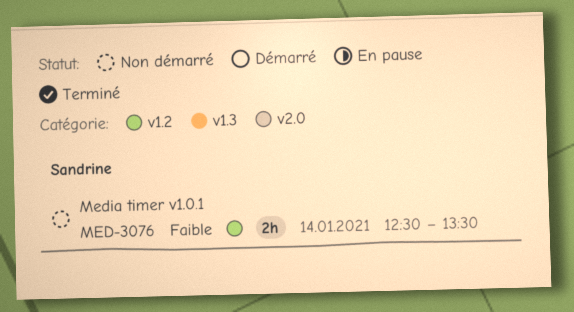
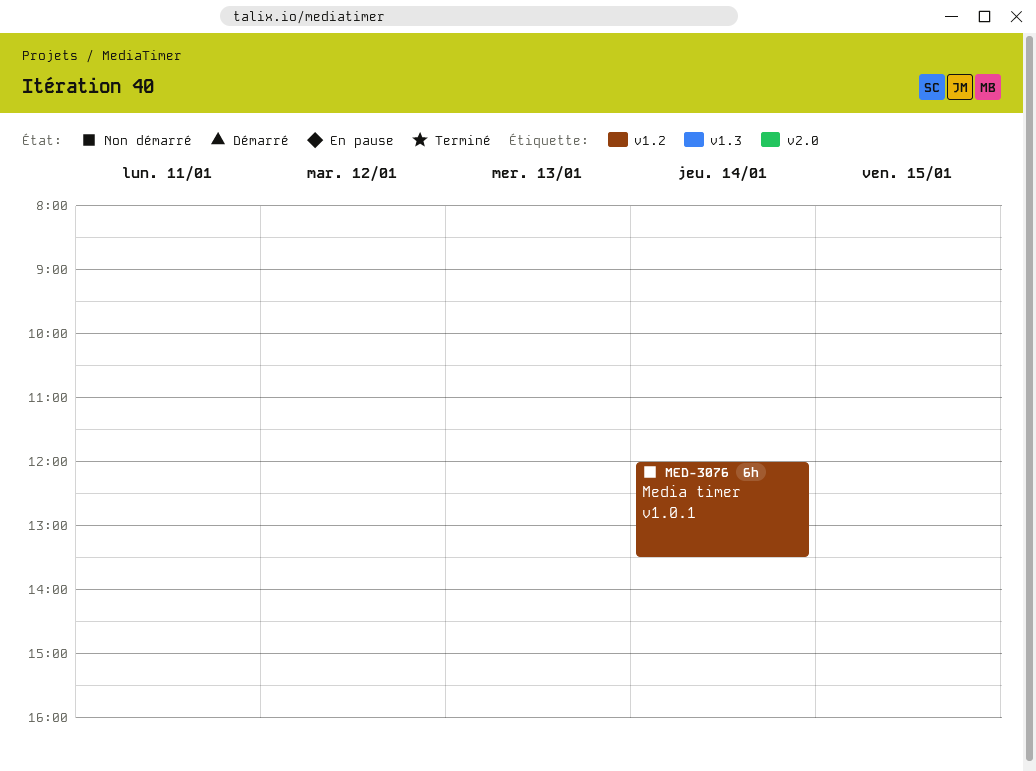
MED-3076, estimate: 2h -> 6h
MED-3076, begins: 12:30 -> 12:00

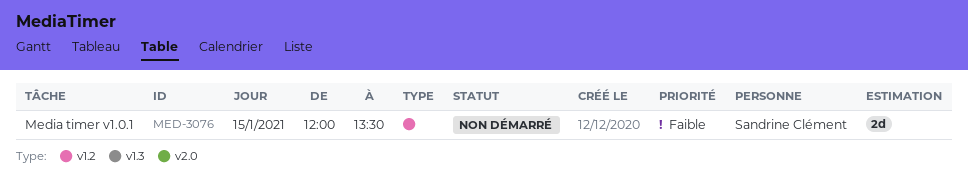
MED-3076, estimate: 6h -> 2d
MED-3076, day: Jan 14 -> Jan 15

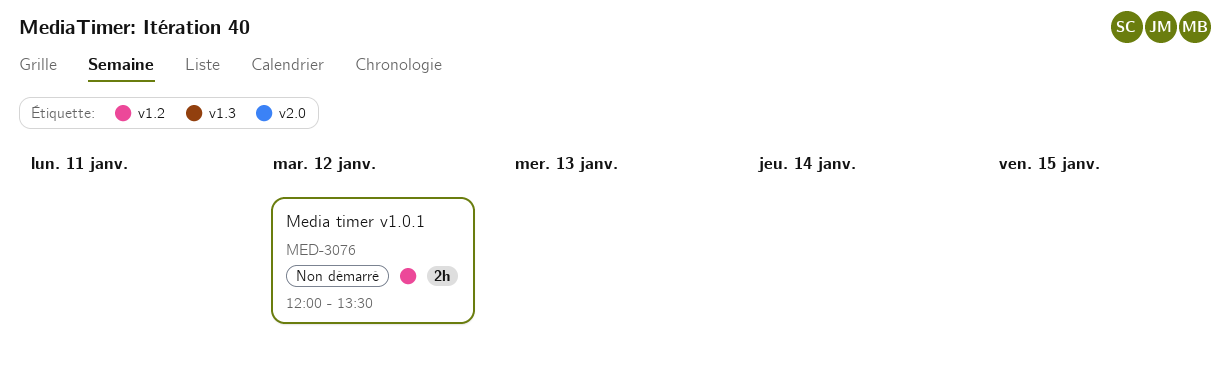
MED-3076, estimate: 2d -> 2h
MED-3076, day: Jan 15 -> Jan 12

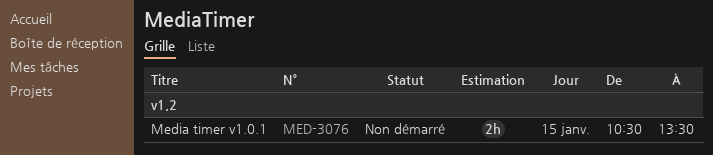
MED-3076, day: Jan 12 -> Jan 15
MED-3076, begins: 12:00 -> 10:30

